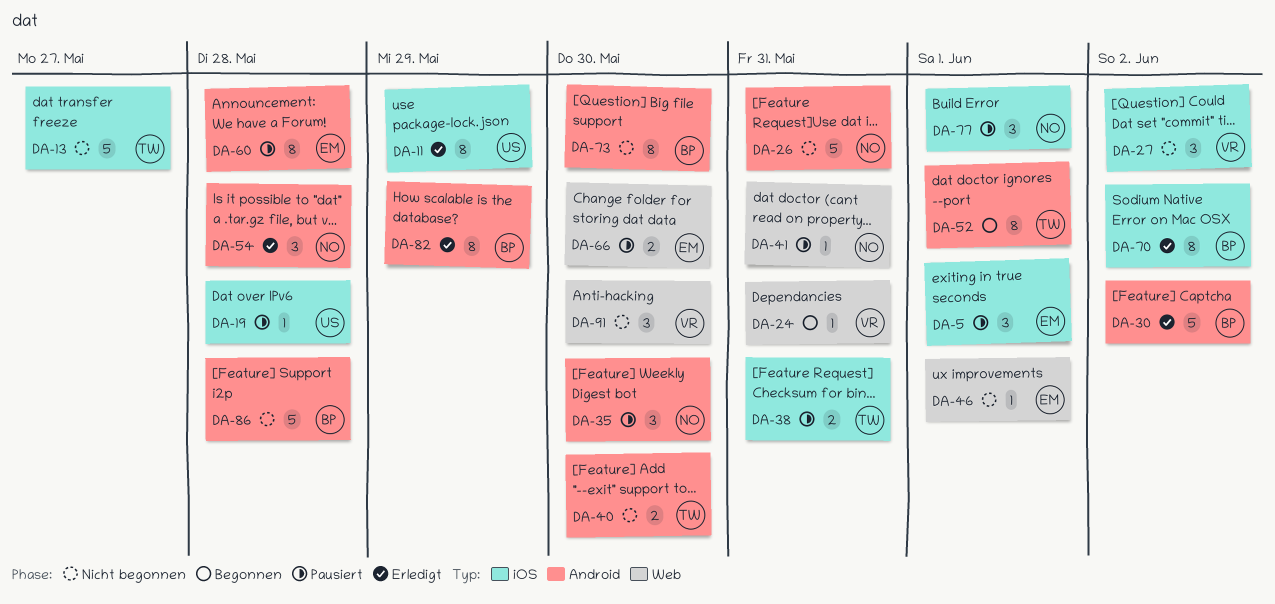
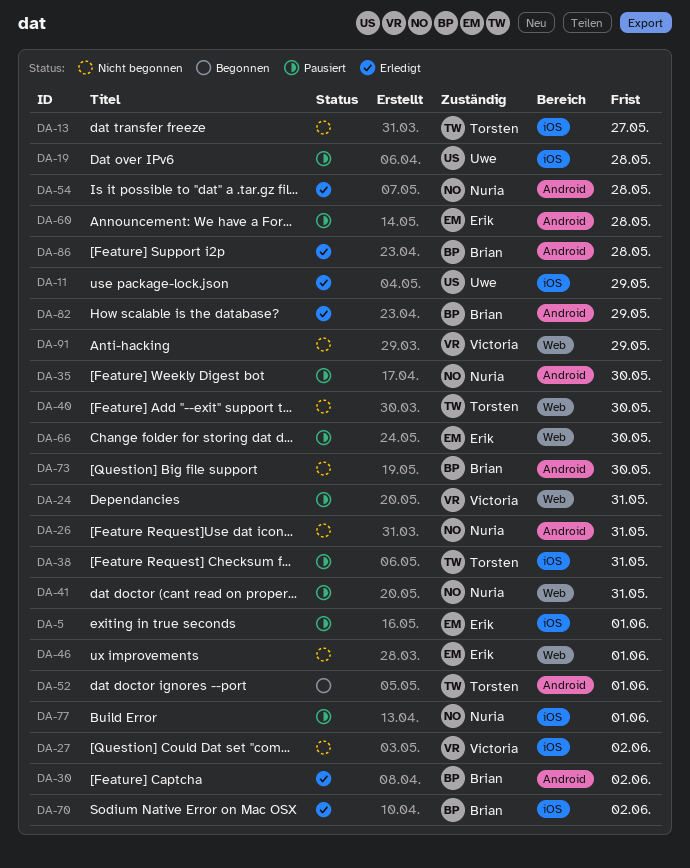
DA-24, status: Begonnen -> Pausiert
DA-40, label: Android -> Web
DA-86, status: Nicht begonnen -> Erledigt
DA-91, due: May 30 -> May 29

